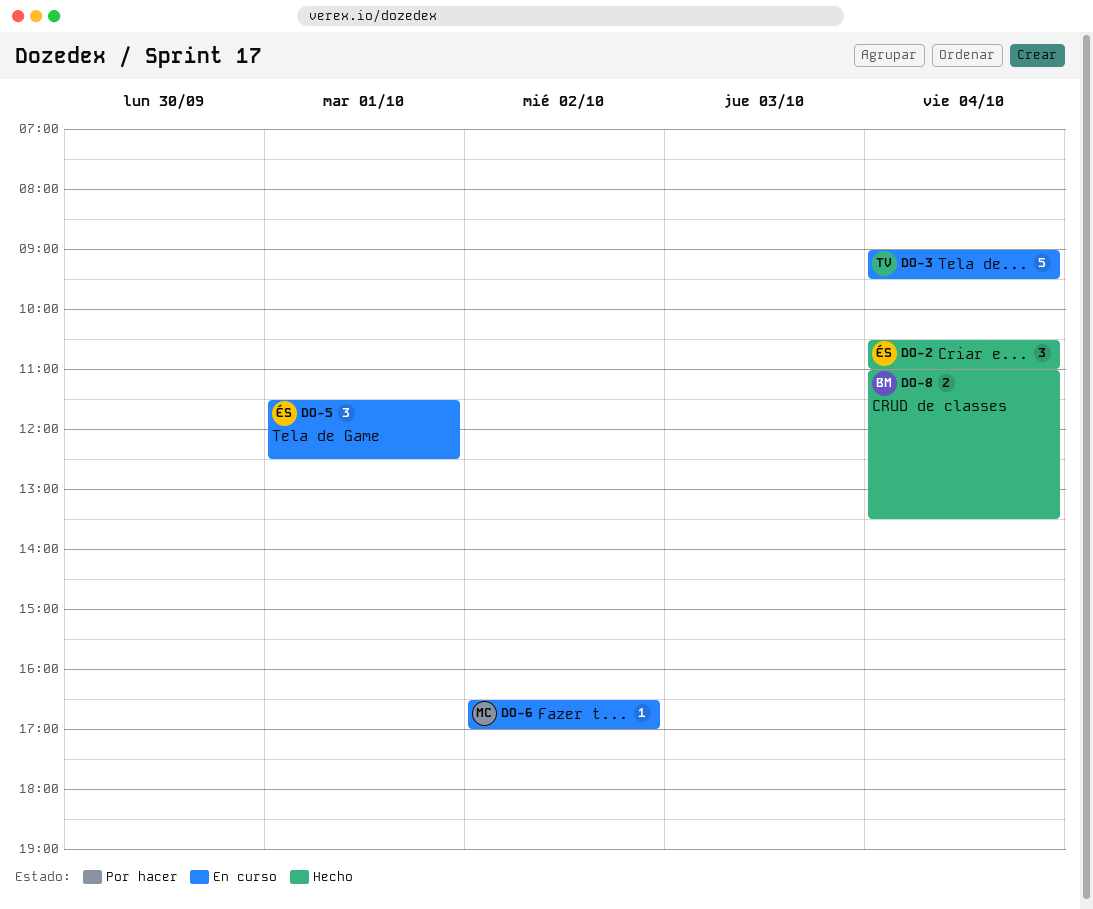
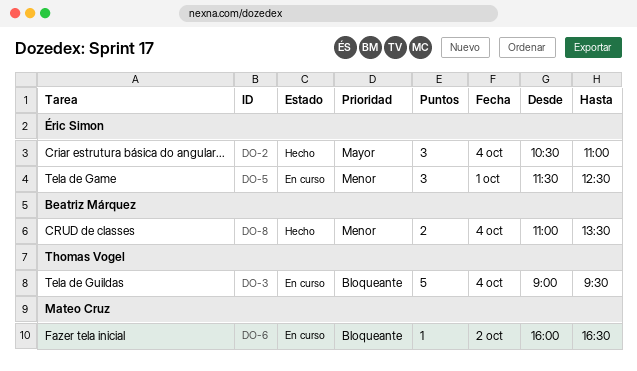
DO-6, begins: 16:30 -> 16:00
DO-6, ends: 17:00 -> 16:30

